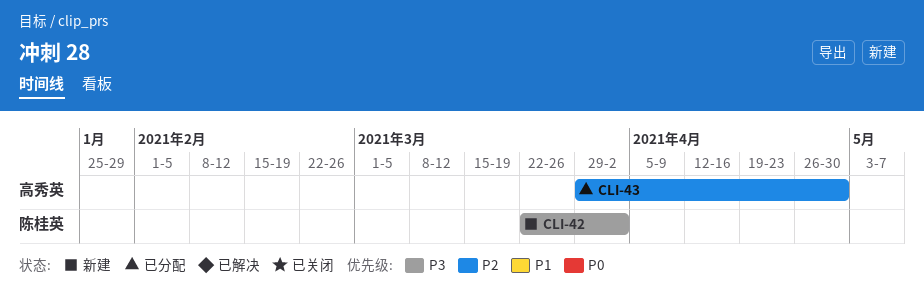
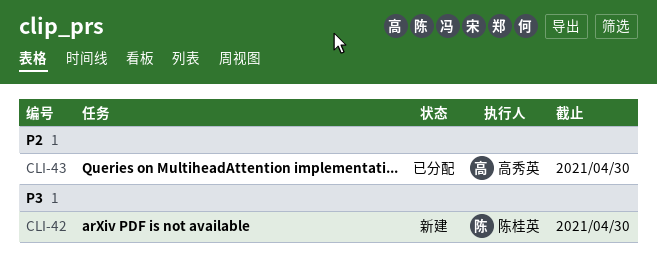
CLI-42, due: Apr 2 -> Apr 30

